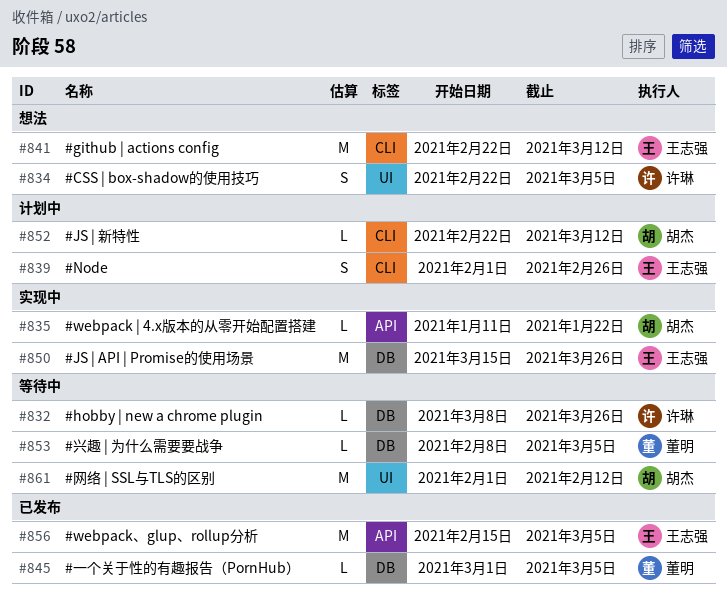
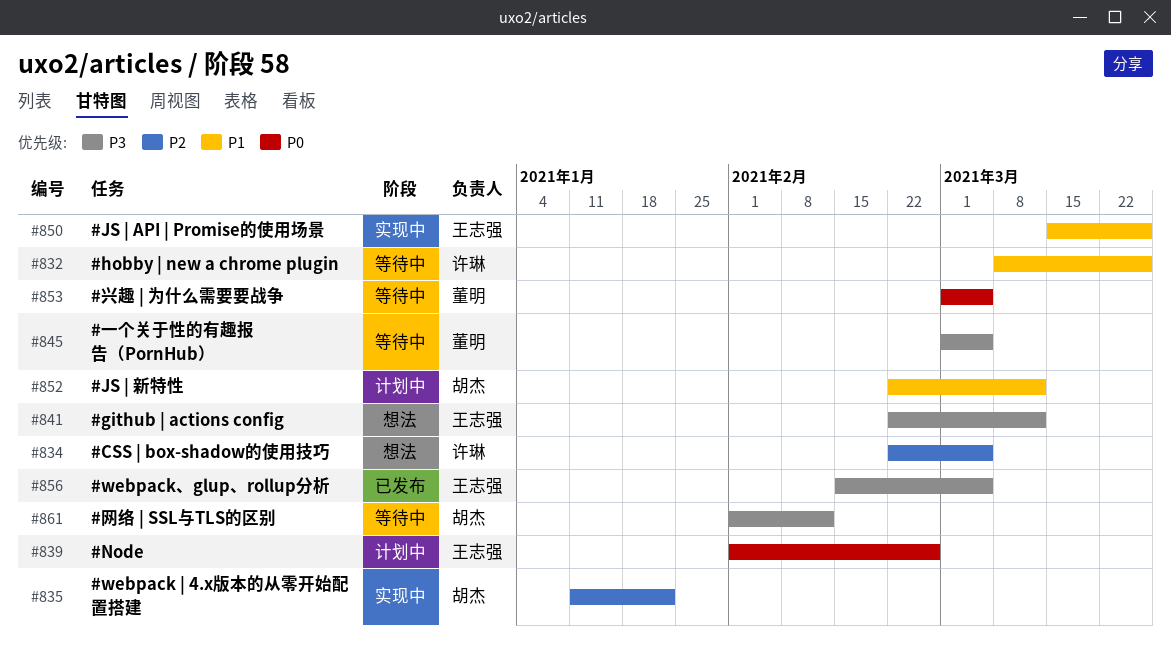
#845, status: 已发布 -> 等待中
#853, start: Feb 8 -> Mar 1

